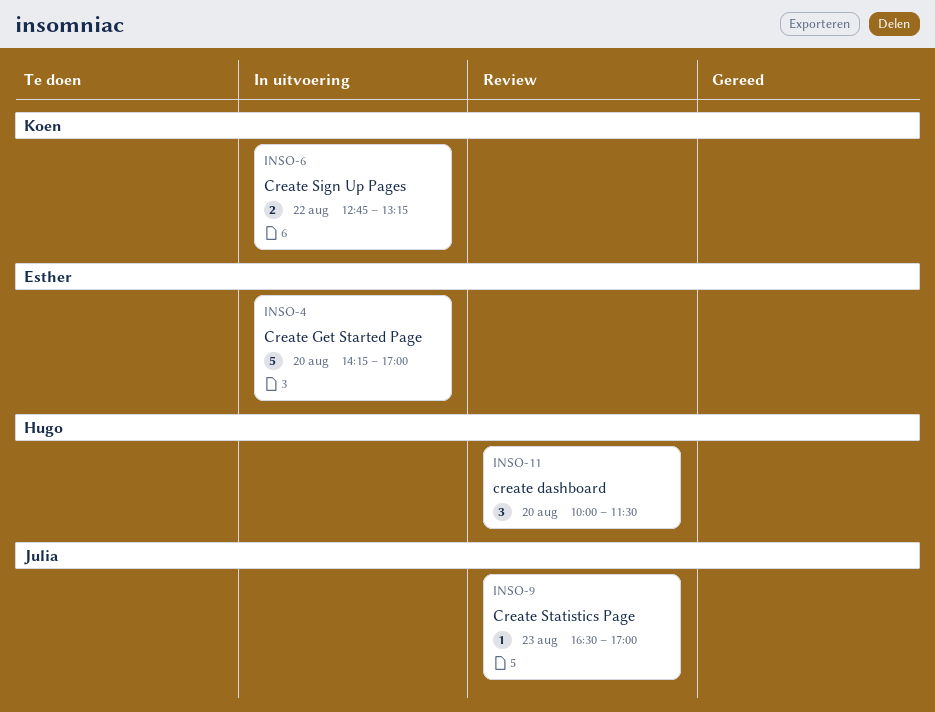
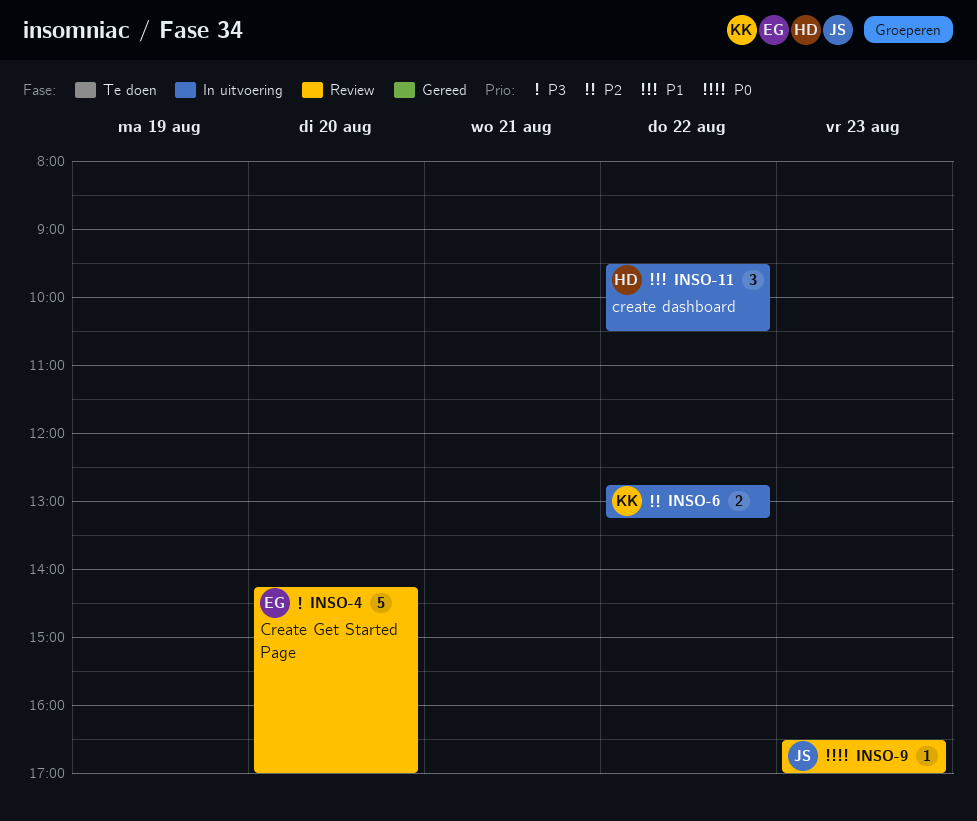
INSO-4, status: In uitvoering -> Review
INSO-11, status: Review -> In uitvoering
INSO-11, day: Aug 20 -> Aug 22
INSO-11, begins: 10:00 -> 09:30
INSO-11, ends: 11:30 -> 10:30

